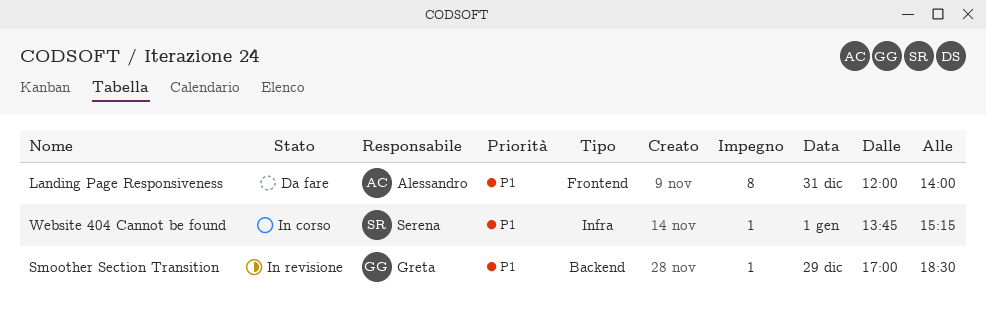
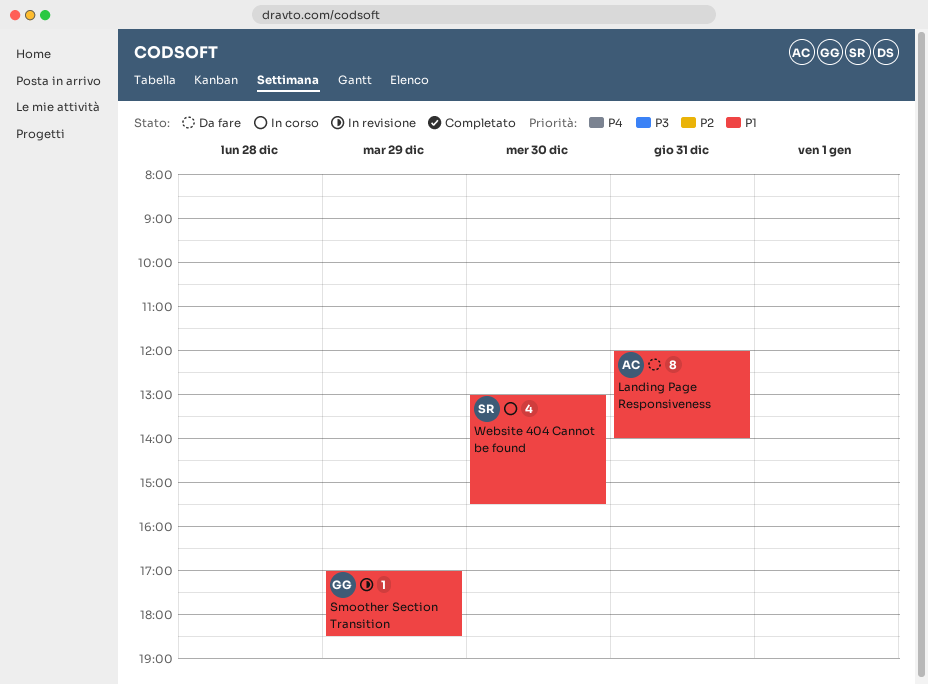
Website 404 Cannot be found, estimate: 1 -> 4
Website 404 Cannot be found, day: Jan 1 -> Dec 30
Website 404 Cannot be found, begins: 13:45 -> 13:00
Website 404 Cannot be found, ends: 15:15 -> 15:30

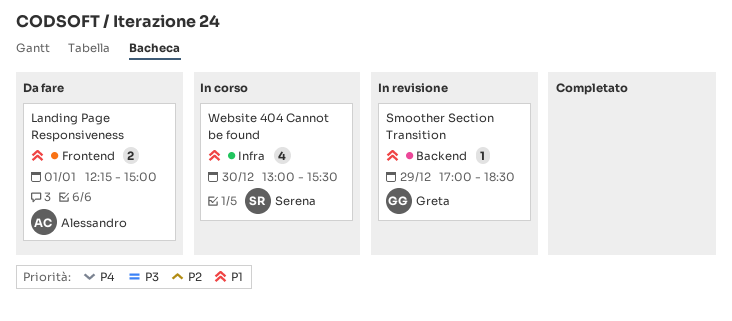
Landing Page Responsiveness, estimate: 8 -> 2
Landing Page Responsiveness, day: Dec 31 -> Jan 1
Landing Page Responsiveness, begins: 12:00 -> 12:15
Landing Page Responsiveness, ends: 14:00 -> 15:00

